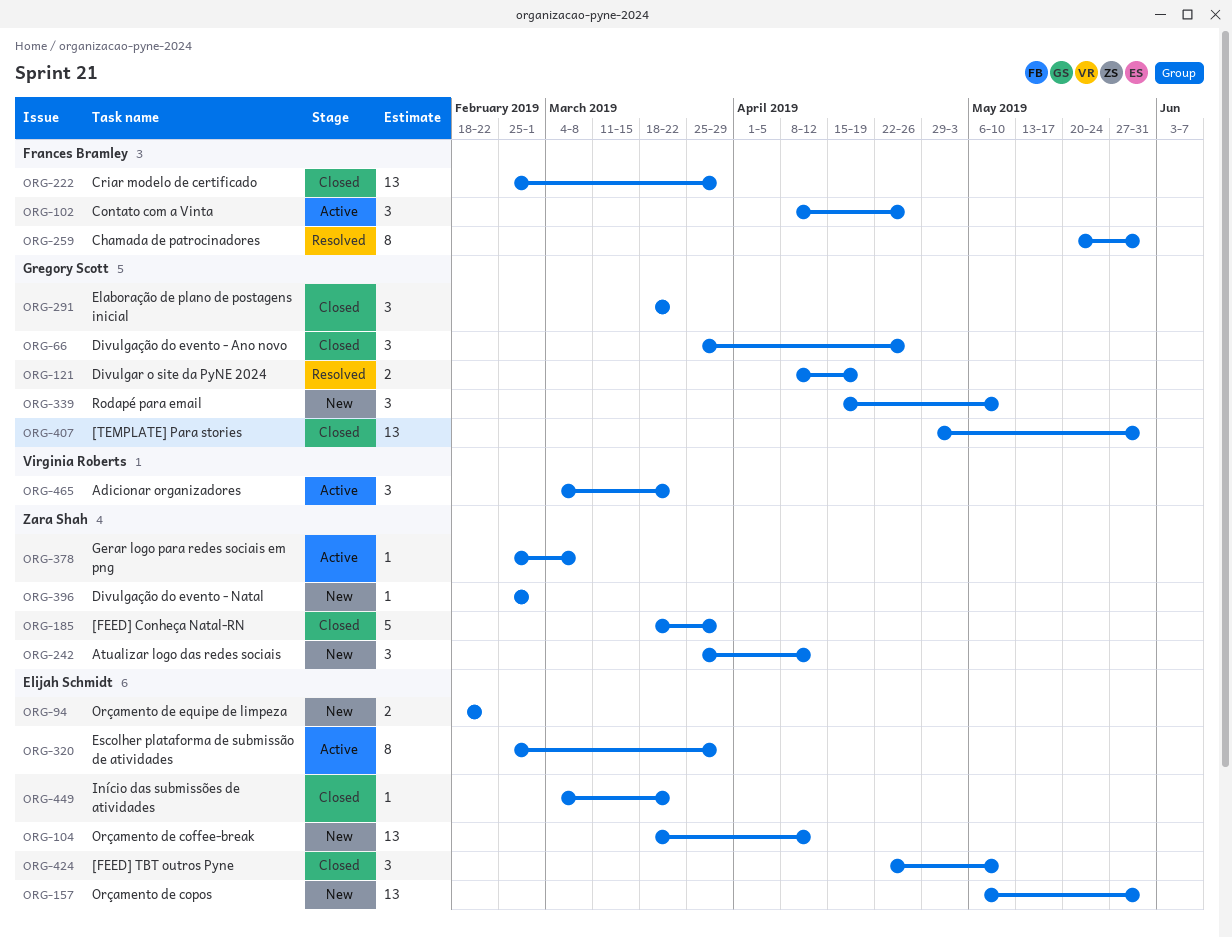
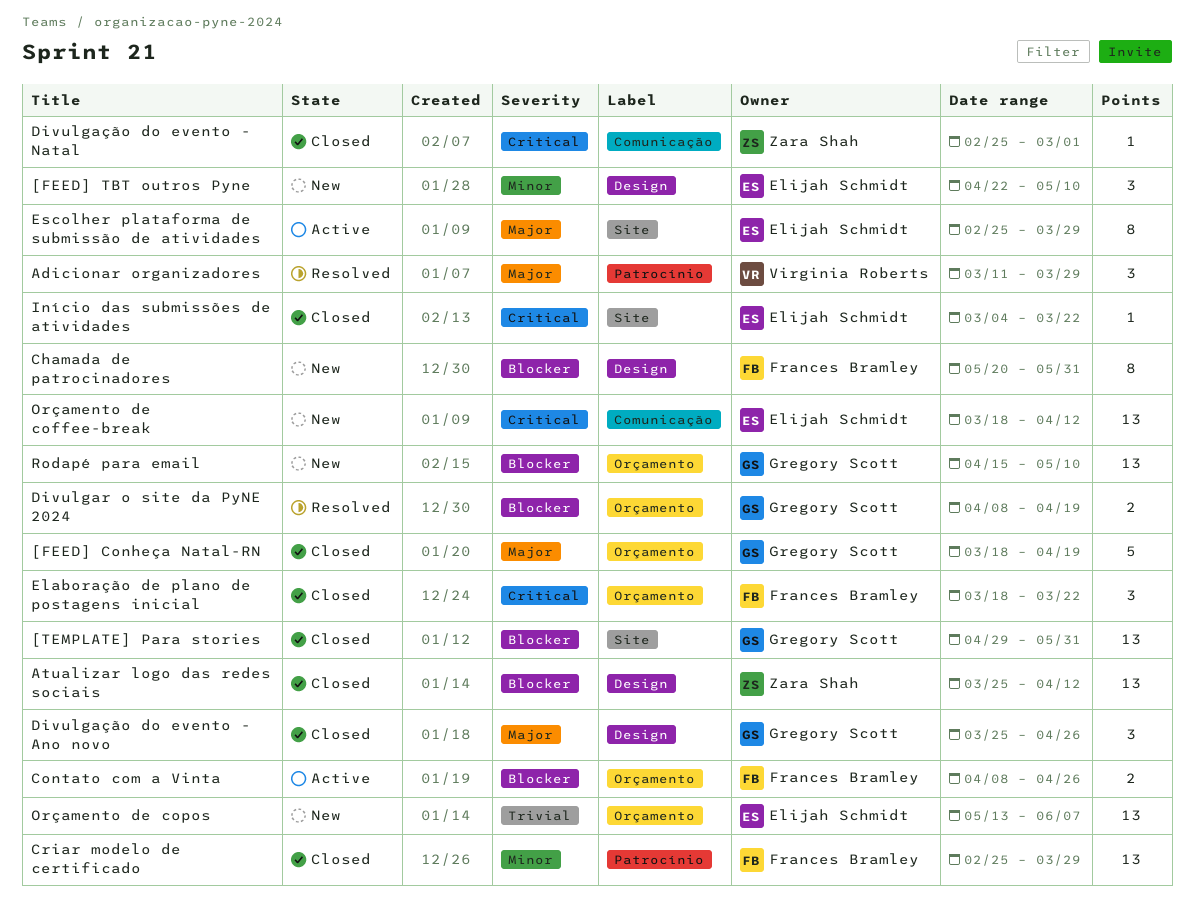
[FEED] Conheça Natal-RN, owner: Zara Shah -> Gregory Scott
[FEED] Conheça Natal-RN, due: Mar 29 -> Apr 19
[FEED] TBT outros Pyne, status: Closed -> New
Adicionar organizadores, status: Active -> Resolved
Adicionar organizadores, start: Mar 4 -> Mar 11
Adicionar organizadores, due: Mar 22 -> Mar 29
Atualizar logo das redes sociais, status: New -> Closed
Atualizar logo das redes sociais, estimate: 3 -> 13
Chamada de patrocinadores, status: Resolved -> New
Contato com a Vinta, estimate: 3 -> 2
Divulgação do evento - Natal, status: New -> Closed
Elaboração de plano de postagens inicial, owner: Gregory Scott -> Frances Bramley
Gerar logo para redes sociais em png: present -> none
Orçamento de copos, start: May 6 -> May 13
Orçamento de copos, due: May 31 -> Jun 7
Orçamento de equipe de limpeza: present -> none
Rodapé para email, estimate: 3 -> 13

